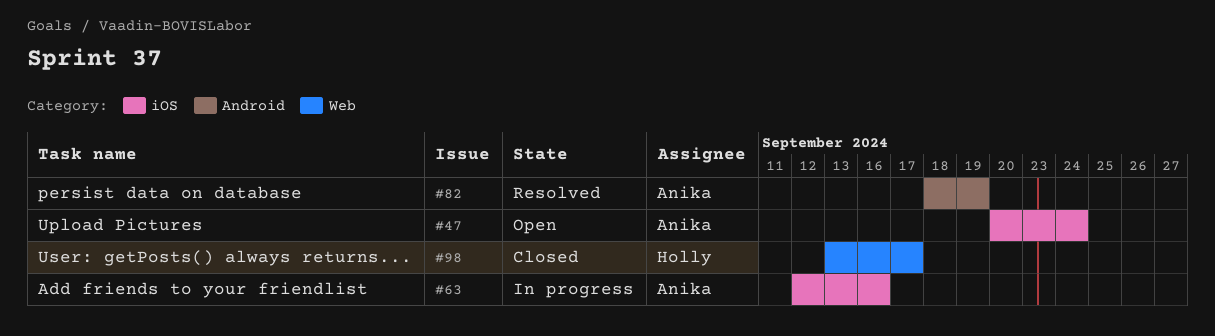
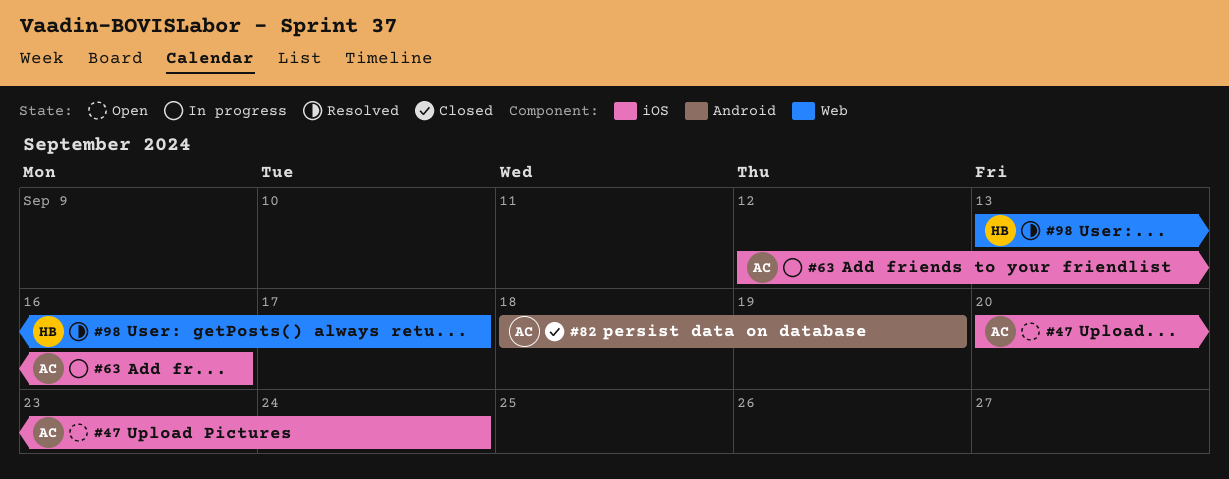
#82, status: Resolved -> Closed
#98, status: Closed -> Resolved

